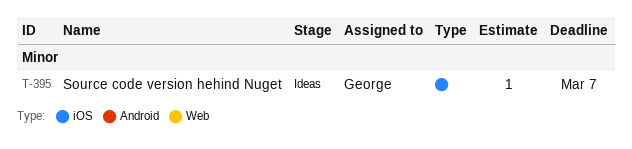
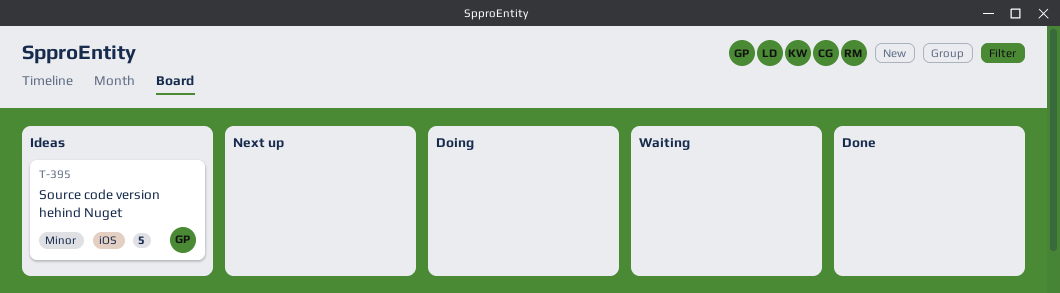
T-395, estimate: 1 -> 5

